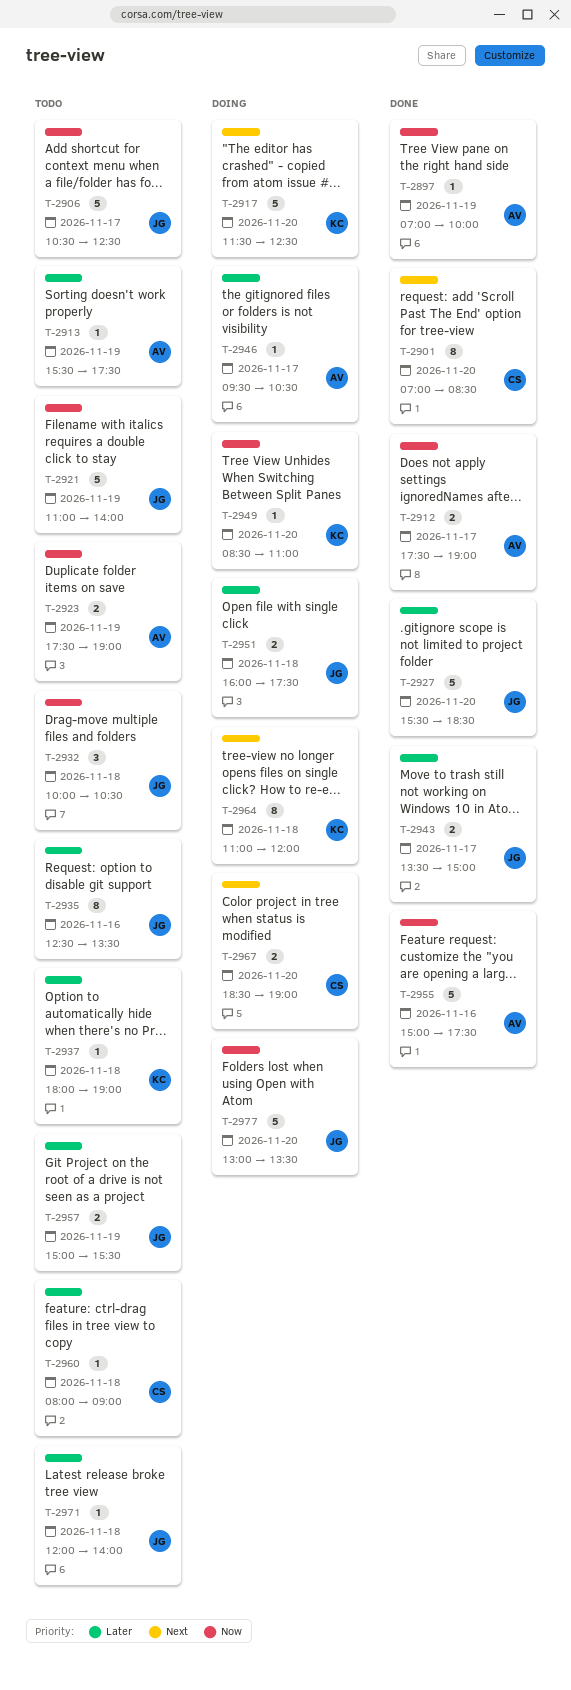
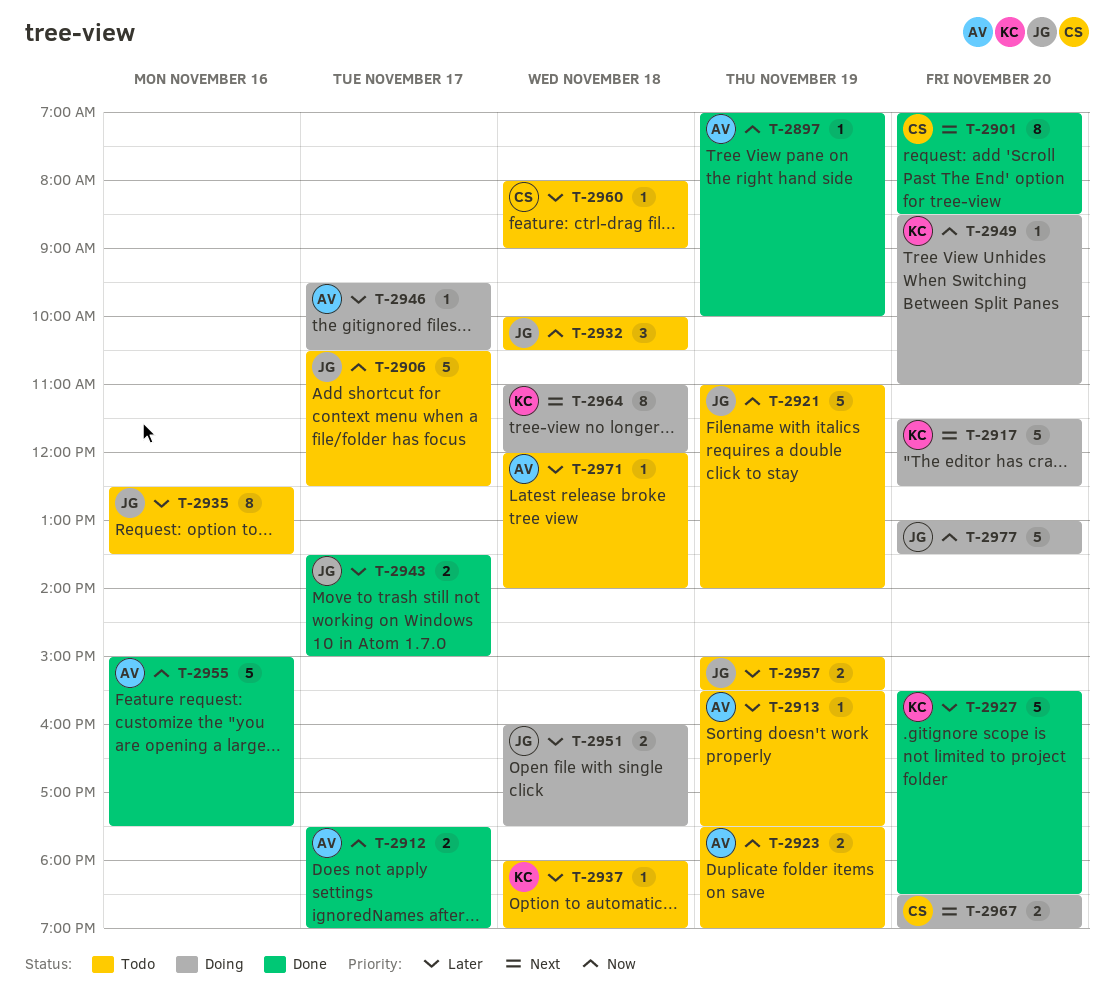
T-2927, owner: JG -> KC
T-2971, owner: JG -> AV

